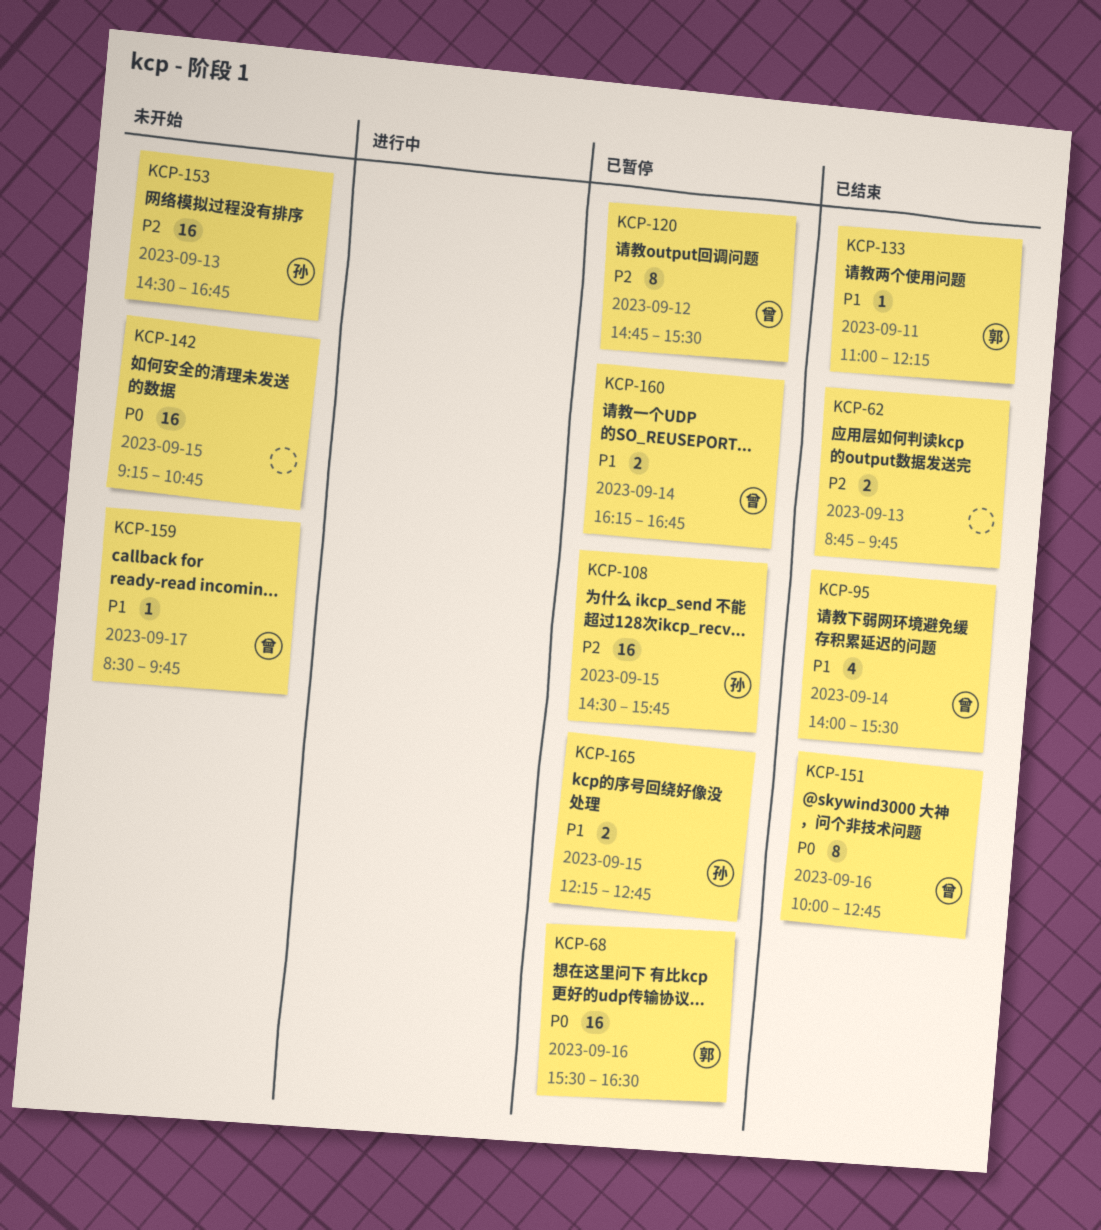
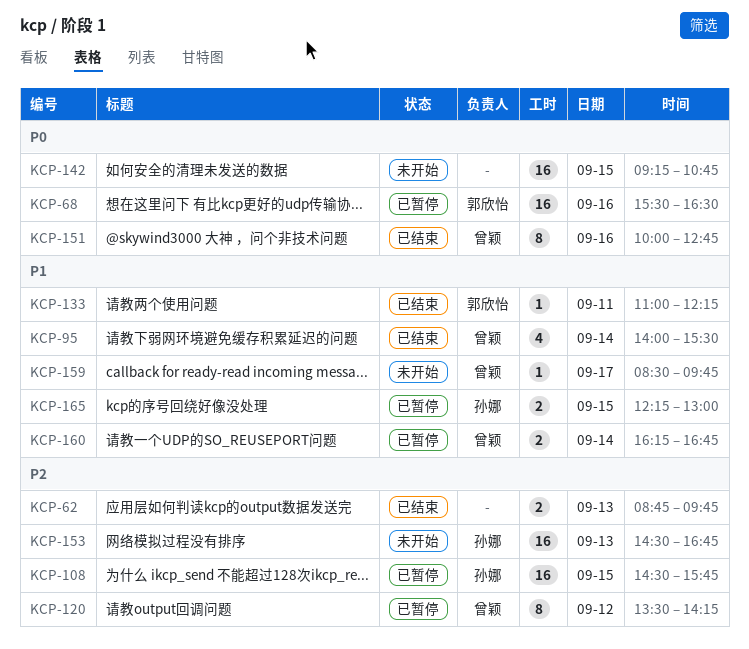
KCP-120, begins: 14:45 -> 13:30
KCP-120, ends: 15:30 -> 14:15
KCP-165, ends: 12:45 -> 13:00

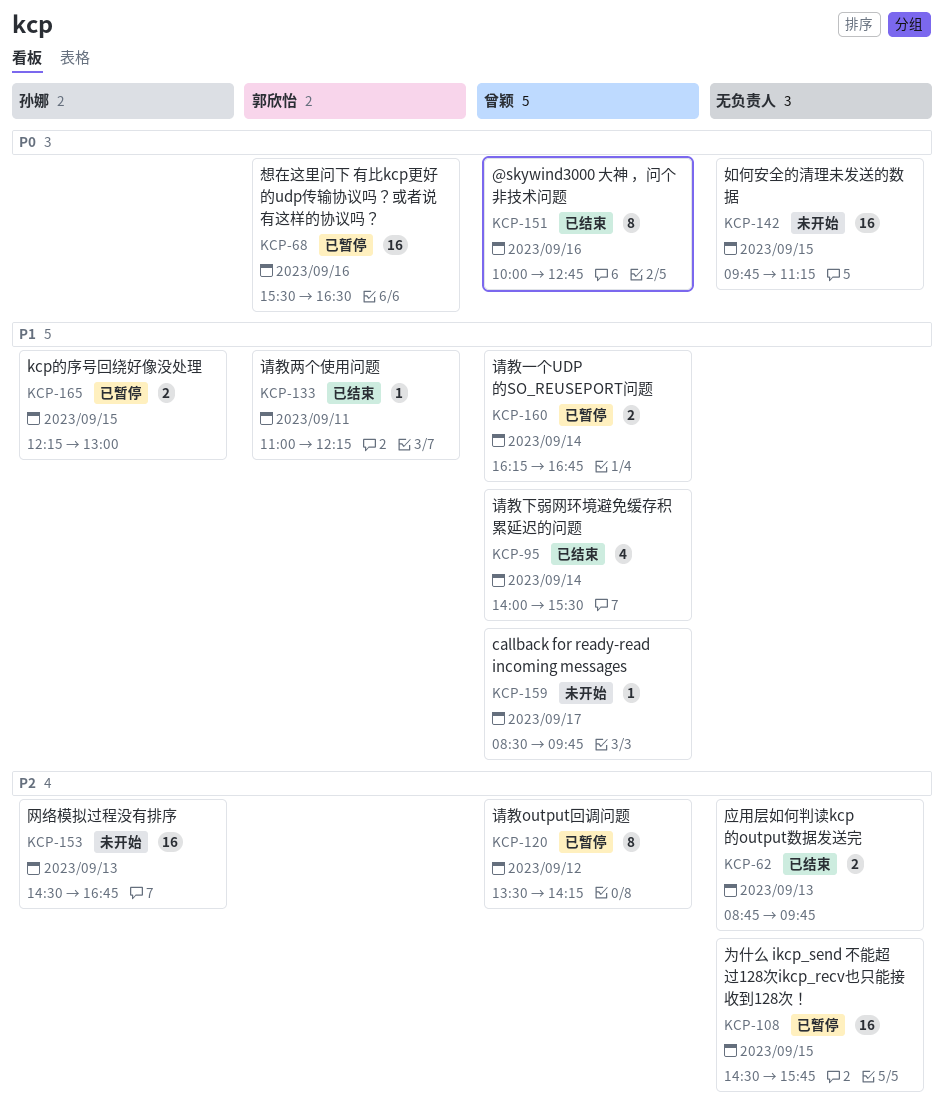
KCP-108, owner: 孙娜 -> none
KCP-142, begins: 09:15 -> 09:45
KCP-142, ends: 10:45 -> 11:15

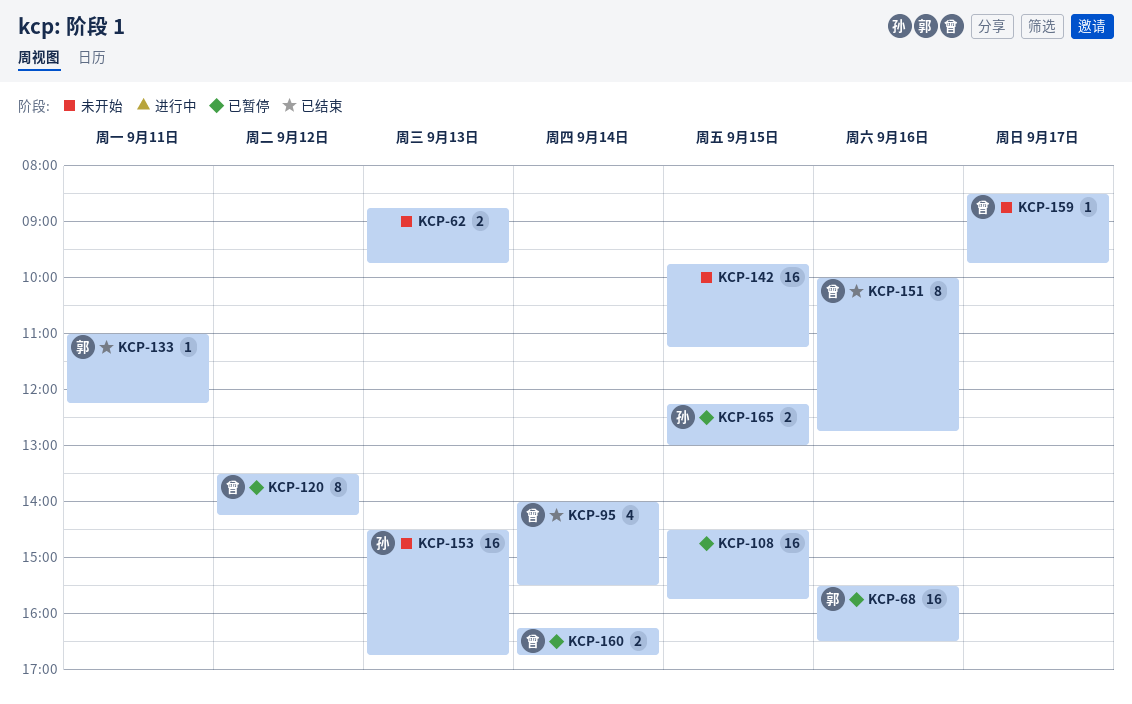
KCP-62, status: 已结束 -> 未开始

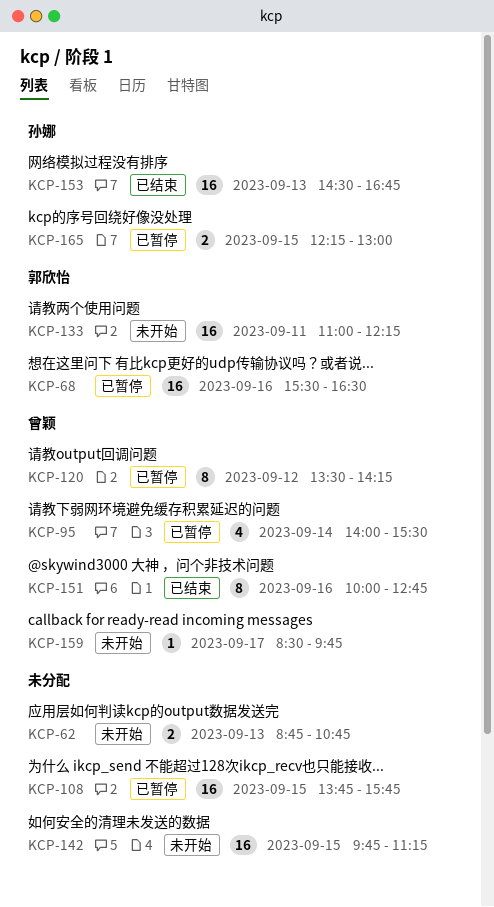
KCP-62, ends: 09:45 -> 10:45
KCP-95, status: 已结束 -> 已暂停
KCP-108, begins: 14:30 -> 13:45
KCP-133, status: 已结束 -> 未开始
KCP-133, estimate: 1 -> 16
KCP-153, status: 未开始 -> 已结束
KCP-160: present -> none

